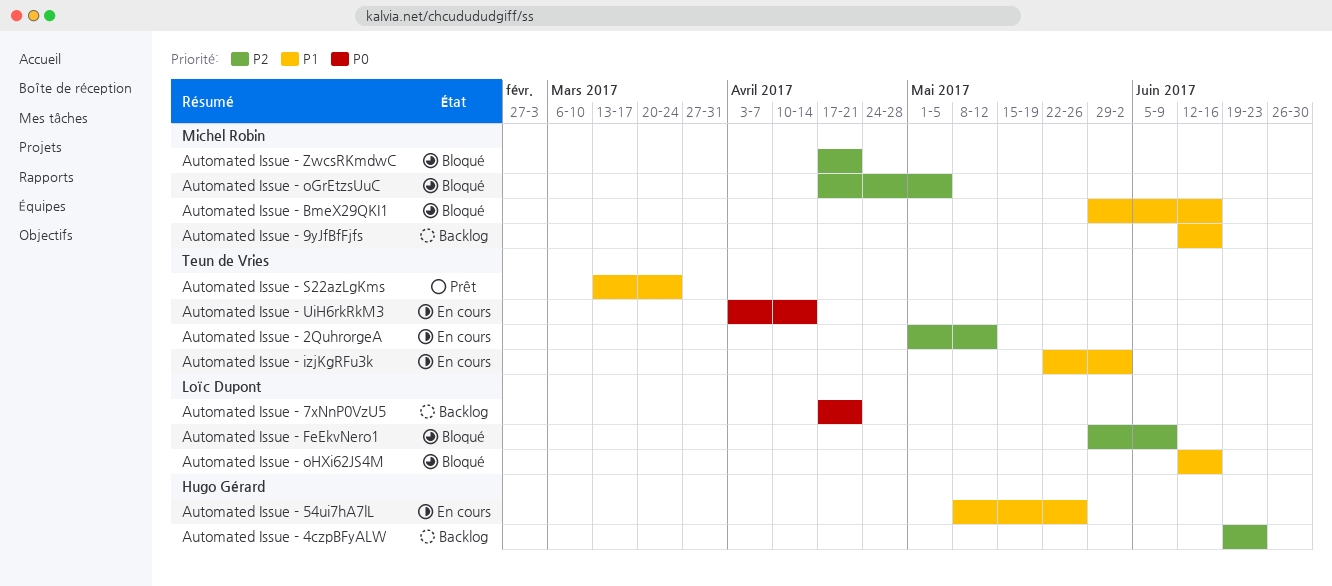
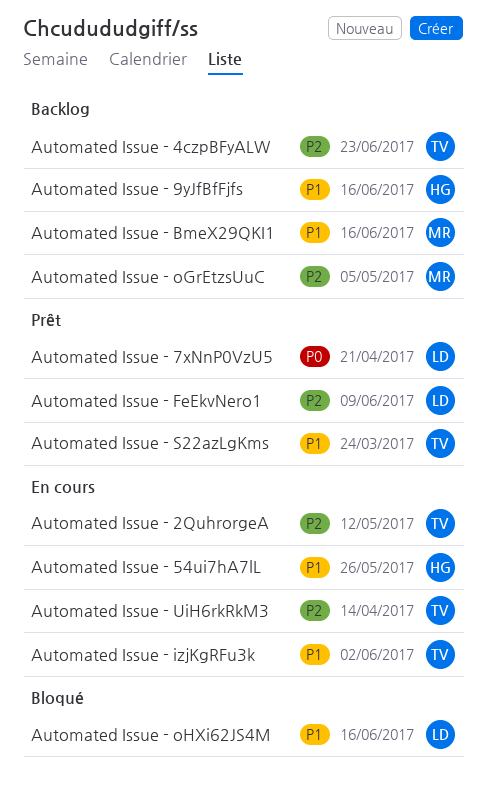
Automated Issue - 4czpBFyALW, owner: Hugo Gérard -> Teun de Vries
Automated Issue - 7xNnP0VzU5, status: Backlog -> Prêt
Automated Issue - 9yJfBfFjfs, owner: Michel Robin -> Hugo Gérard
Automated Issue - BmeX29QKI1, status: Bloqué -> Backlog
Automated Issue - FeEkvNero1, status: Bloqué -> Prêt
Automated Issue - oGrEtzsUuC, status: Bloqué -> Backlog
Automated Issue - UiH6rkRkM3, priority: P0 -> P2
Automated Issue - ZwcsRKmdwC: present -> none

